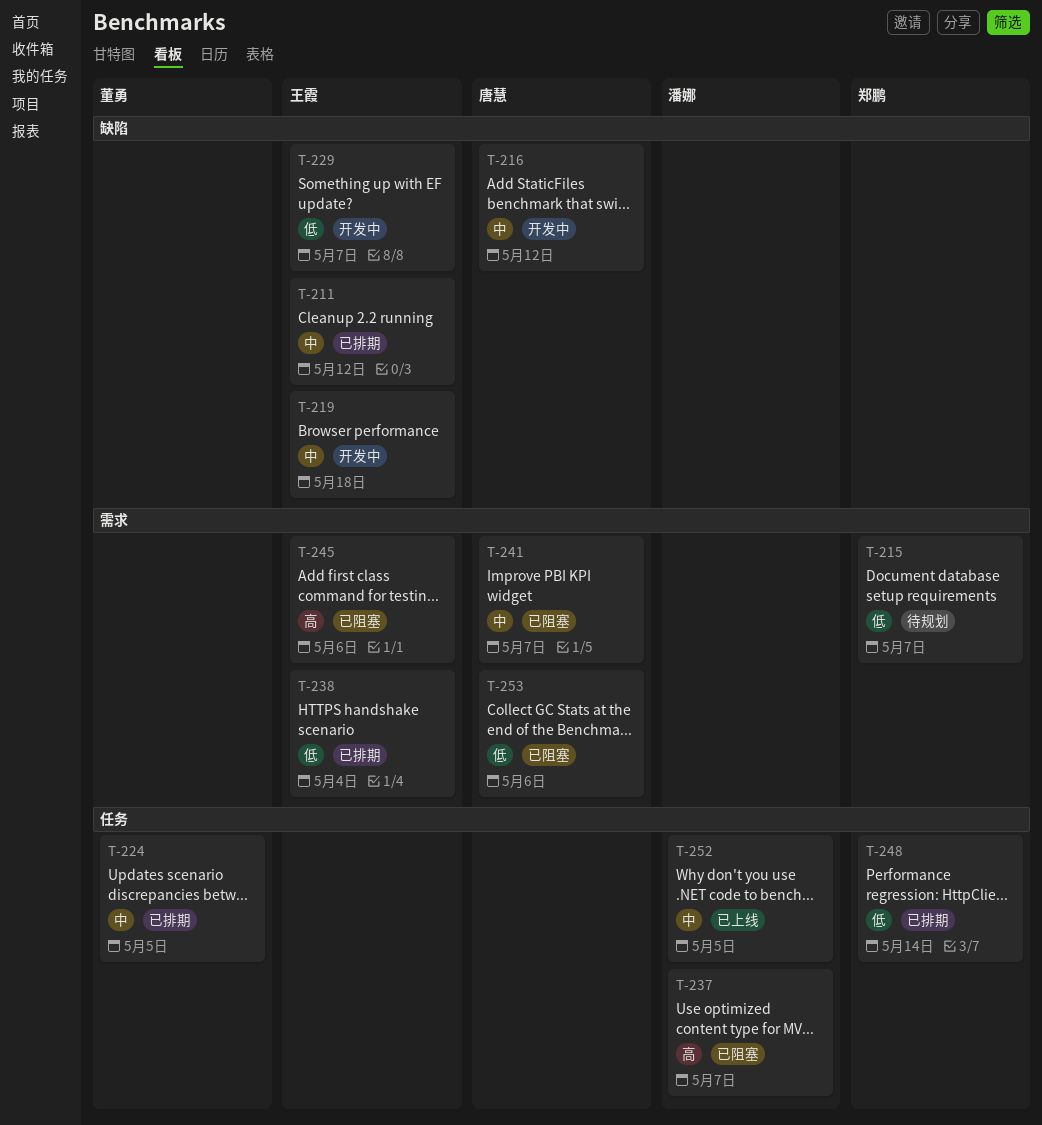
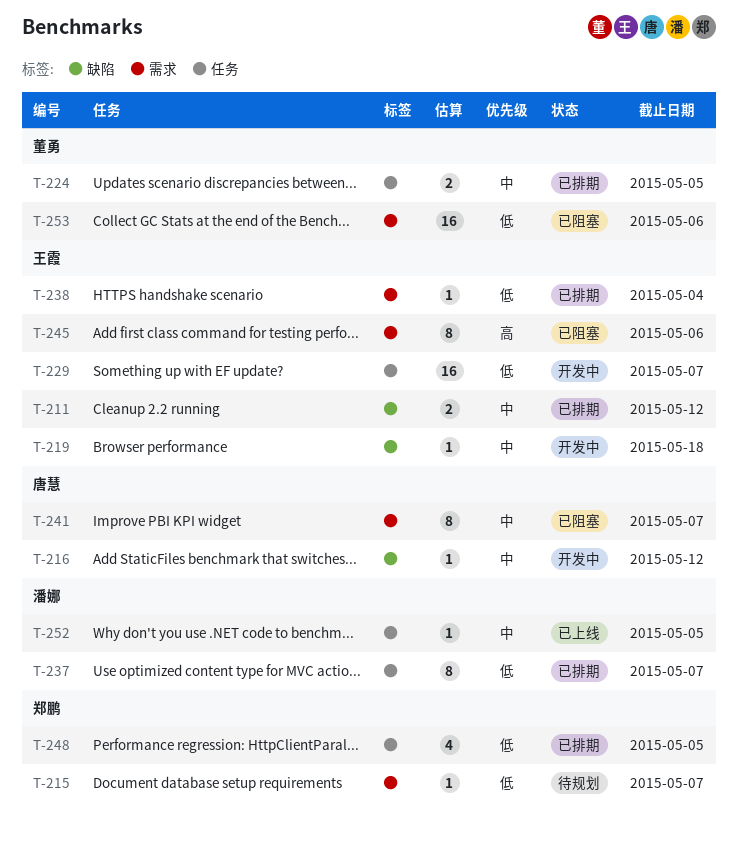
T-229, label: 缺陷 -> 任务
T-237, status: 已阻塞 -> 已排期
T-237, priority: 高 -> 低
T-248, due: May 14 -> May 5
T-253, owner: 唐慧 -> 董勇

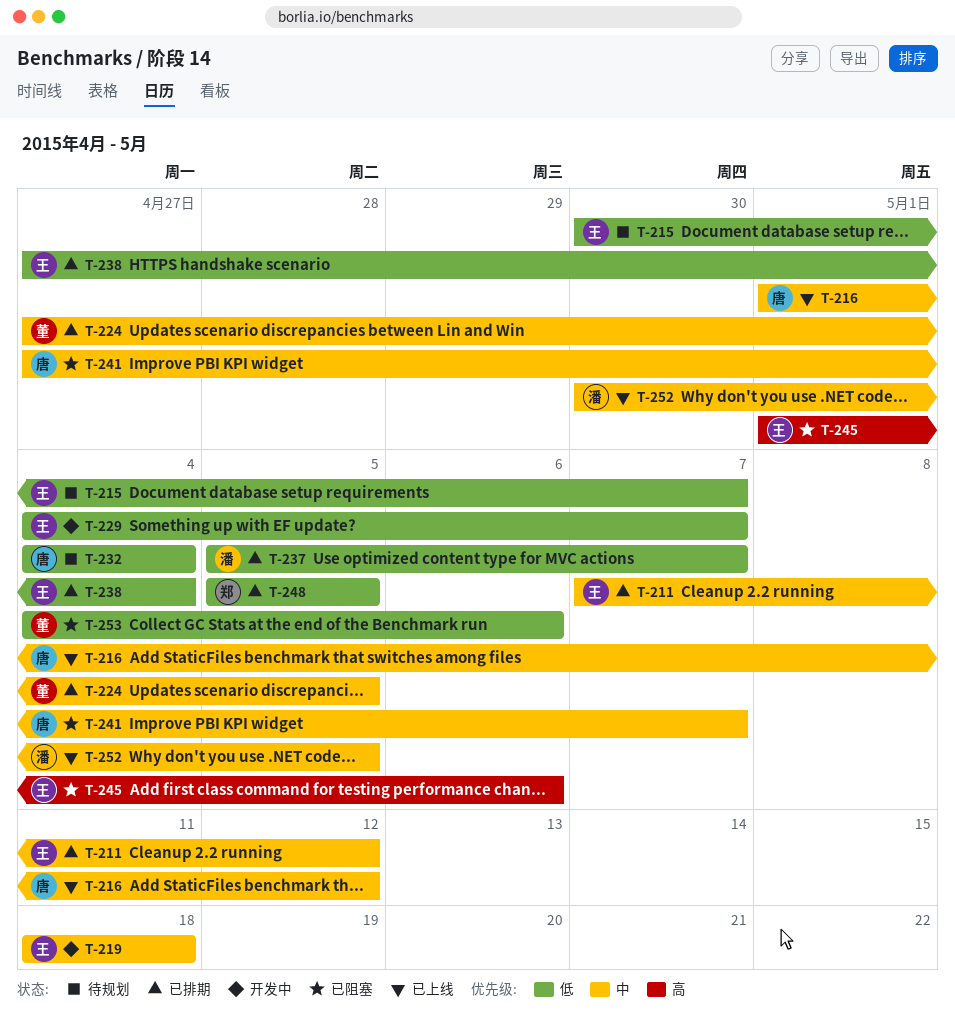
T-215, owner: 郑鹏 -> 王霞
T-216, status: 开发中 -> 已上线
T-232: none -> present

